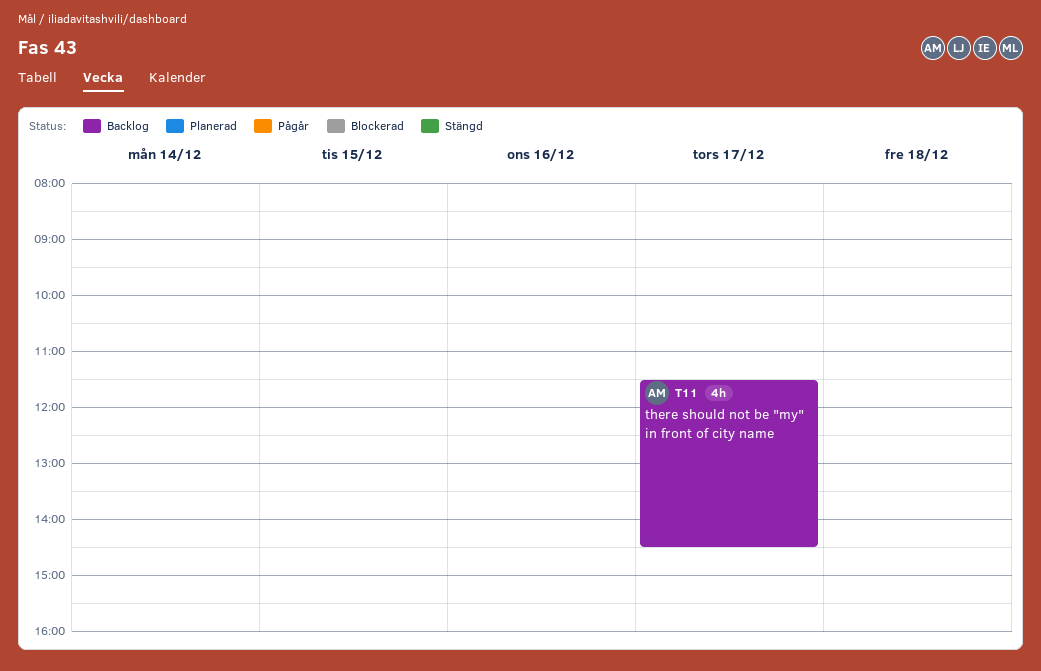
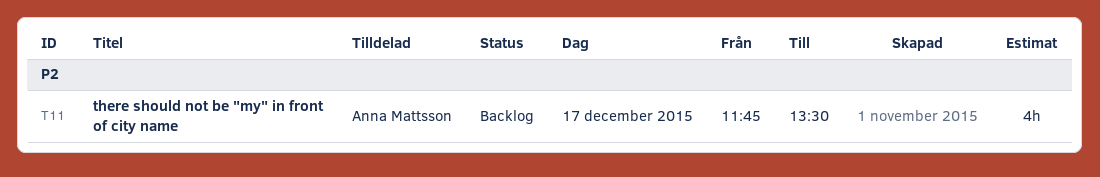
T11, begins: 11:30 -> 11:45
T11, ends: 14:30 -> 13:30

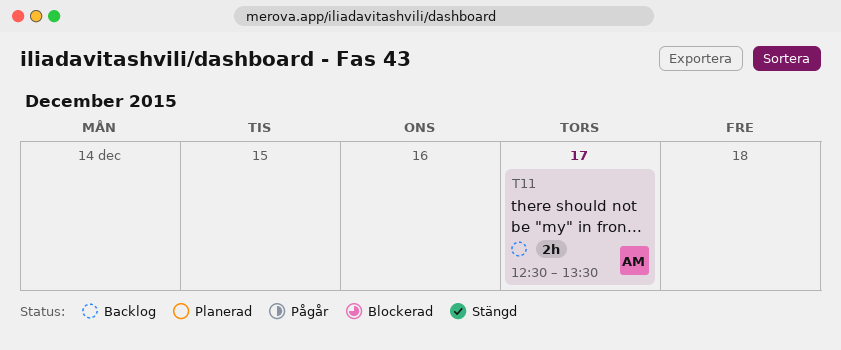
T11, estimate: 4h -> 2h
T11, begins: 11:45 -> 12:30

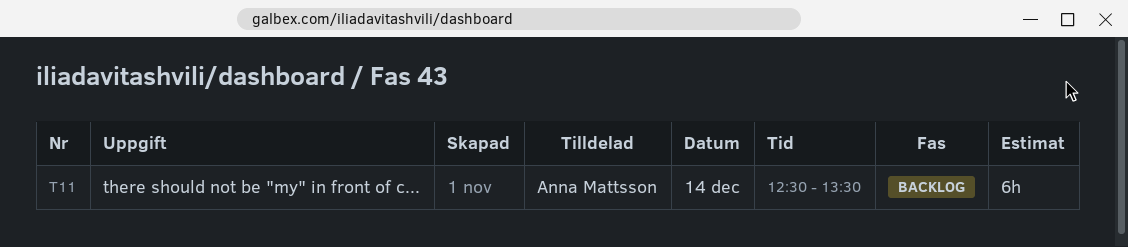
T11, estimate: 2h -> 6h
T11, day: Dec 17 -> Dec 14

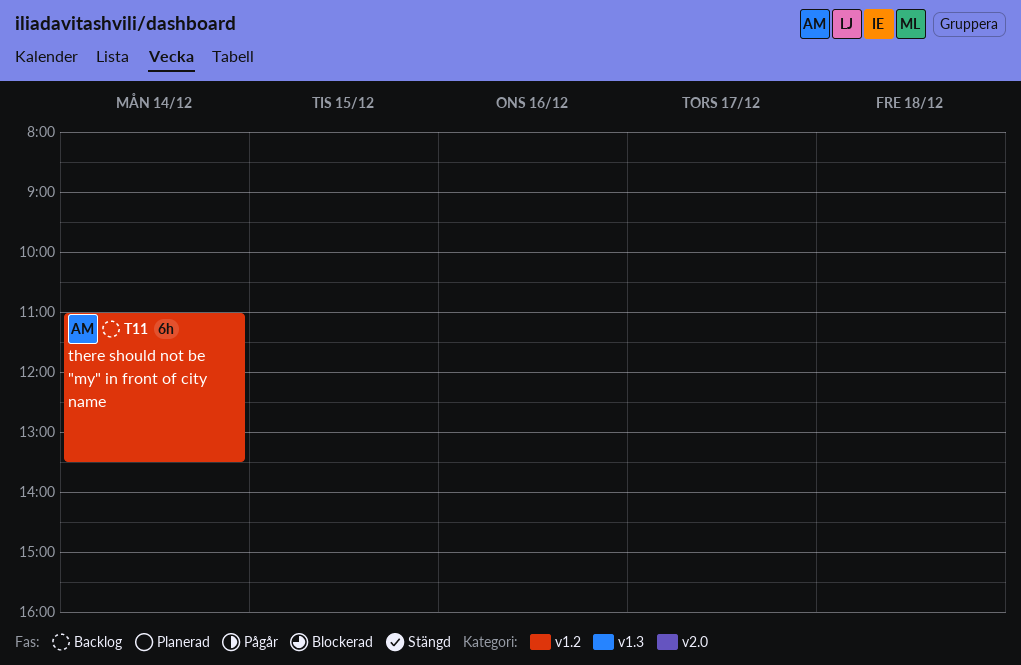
T11, begins: 12:30 -> 11:00

